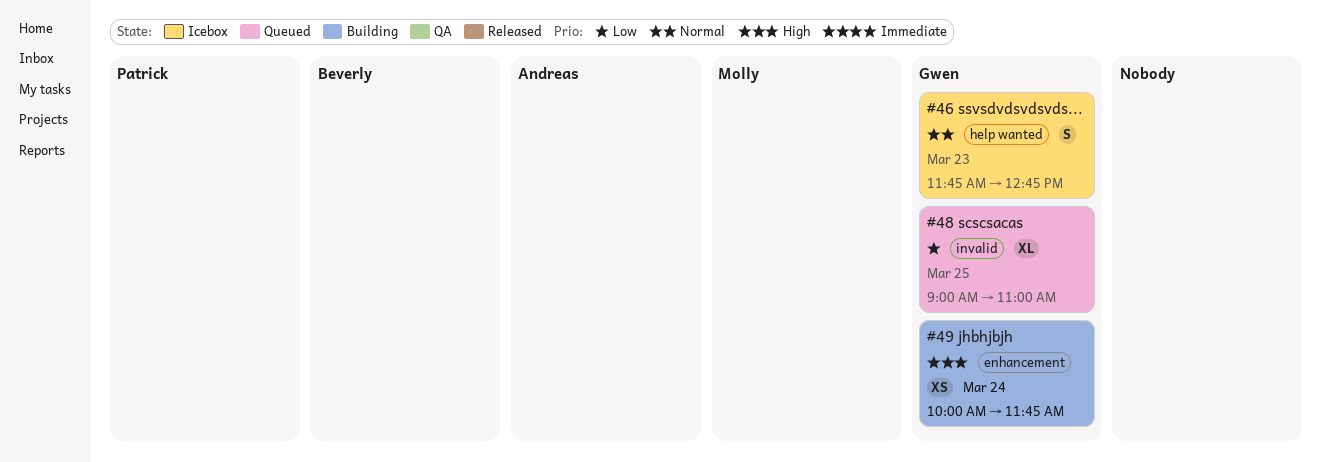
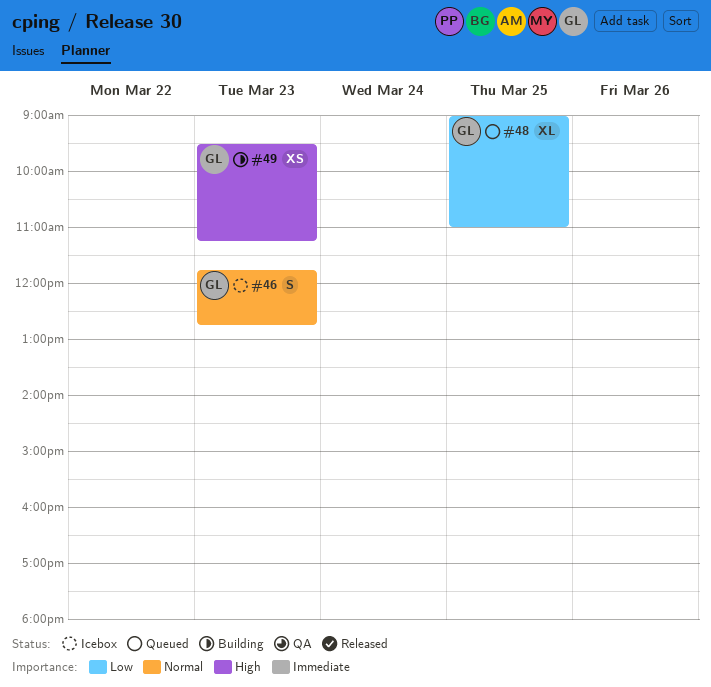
#49, day: Mar 24 -> Mar 23
#49, begins: 10:00 -> 09:30
#49, ends: 11:45 -> 11:15

